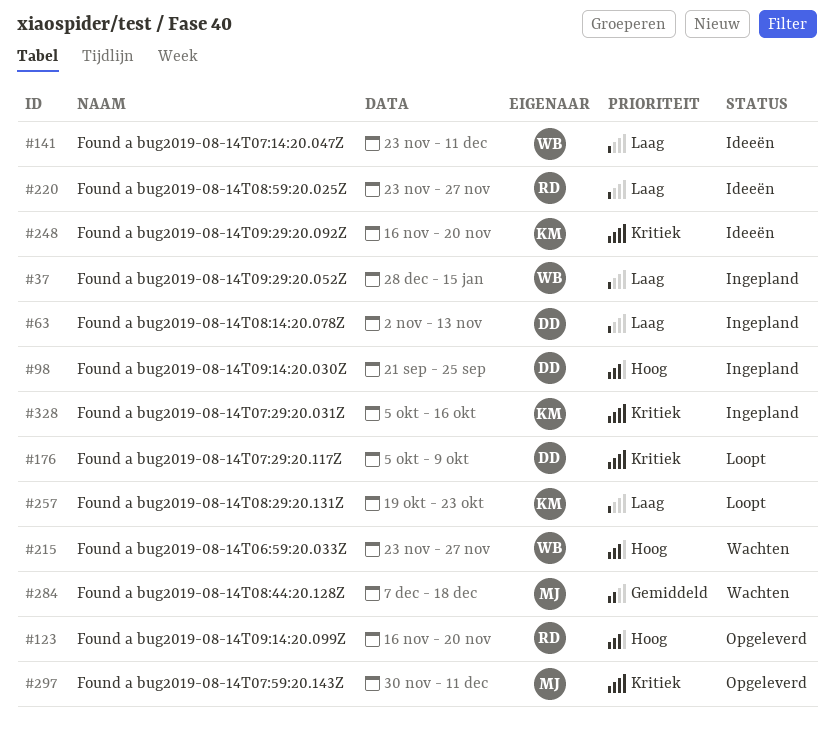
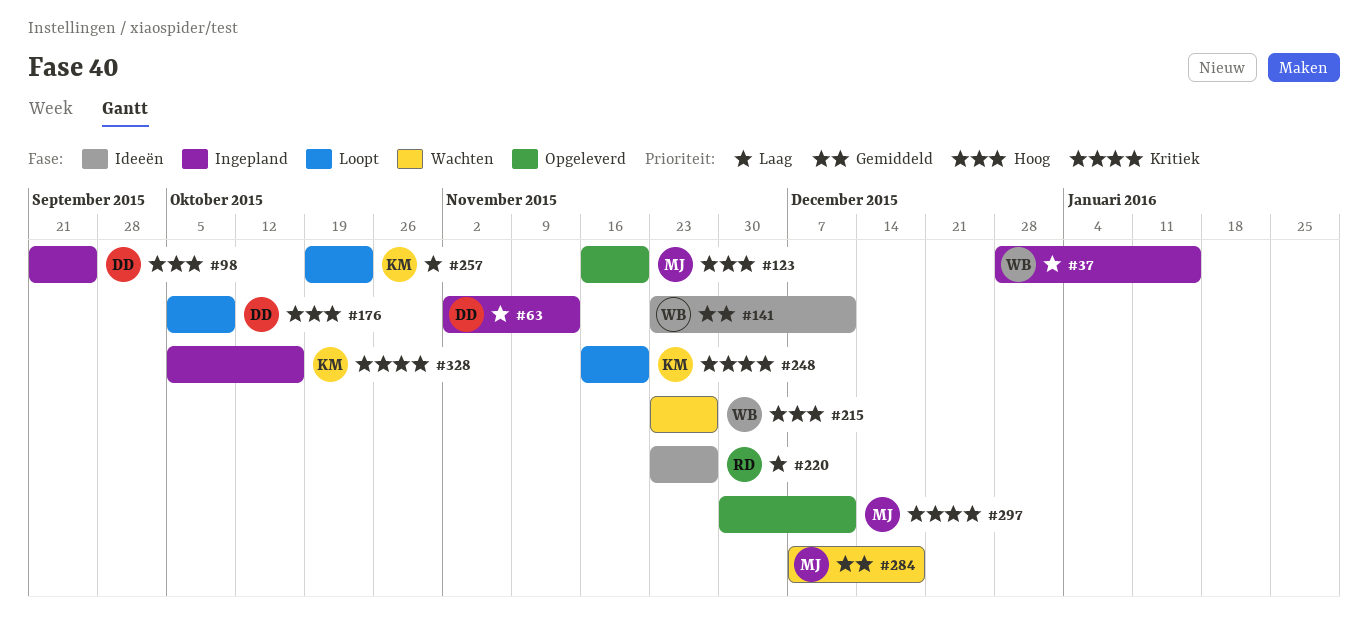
#123, owner: RD -> MJ
#141, priority: Laag -> Gemiddeld
#176, priority: Kritiek -> Hoog
#248, status: Ideeën -> Loopt

